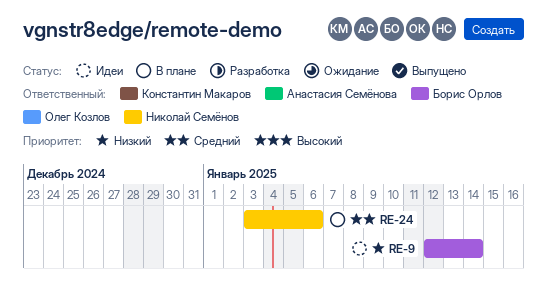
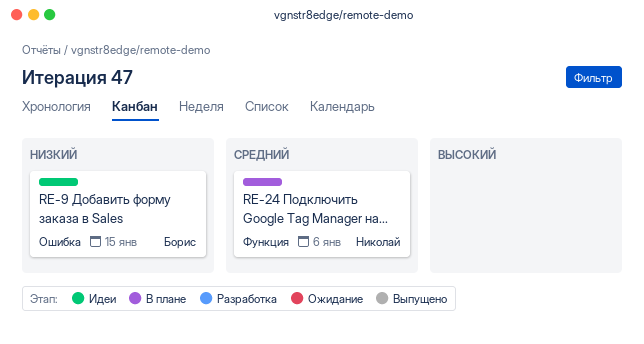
RE-9, due: Jan 14 -> Jan 15

